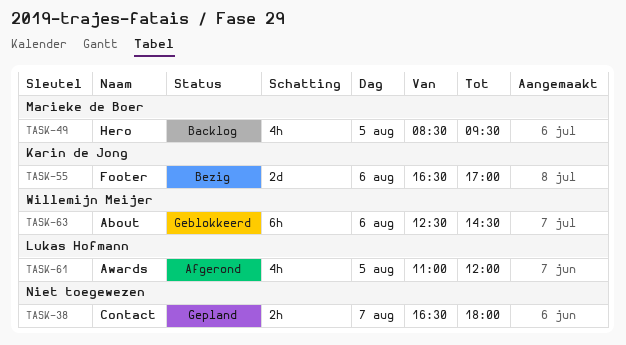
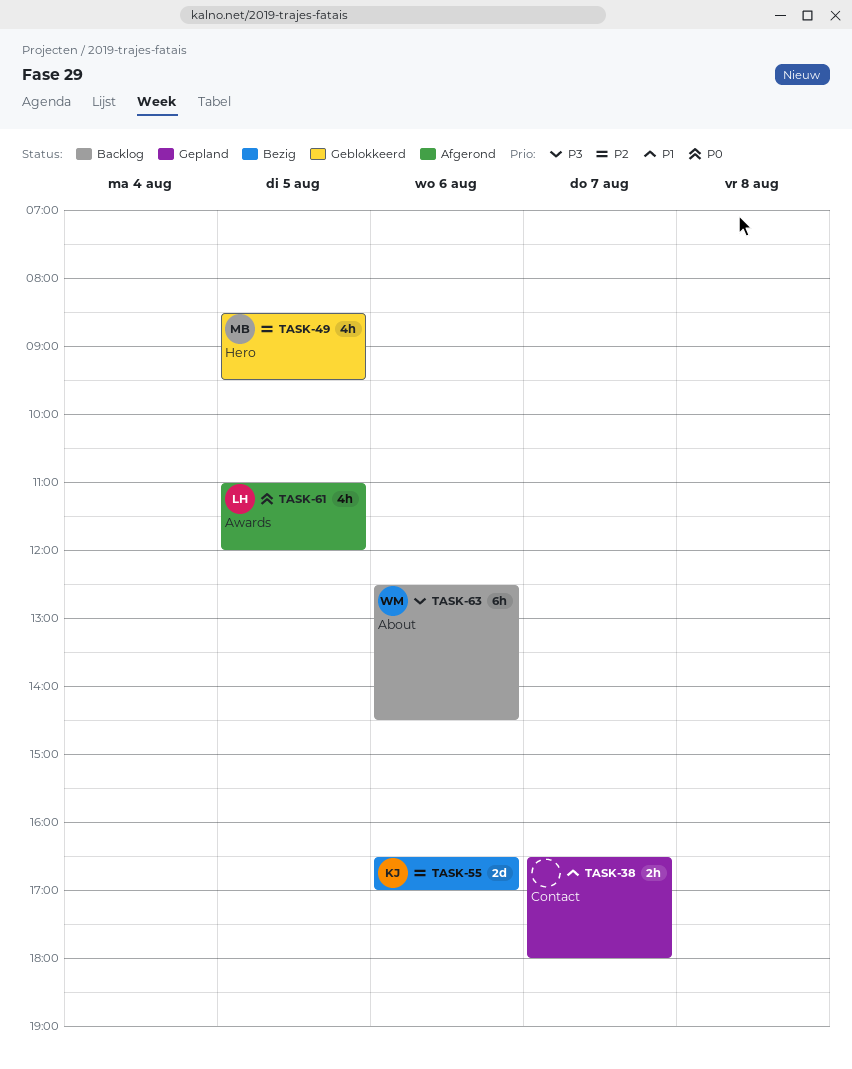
TASK-49, status: Backlog -> Geblokkeerd
TASK-63, status: Geblokkeerd -> Backlog

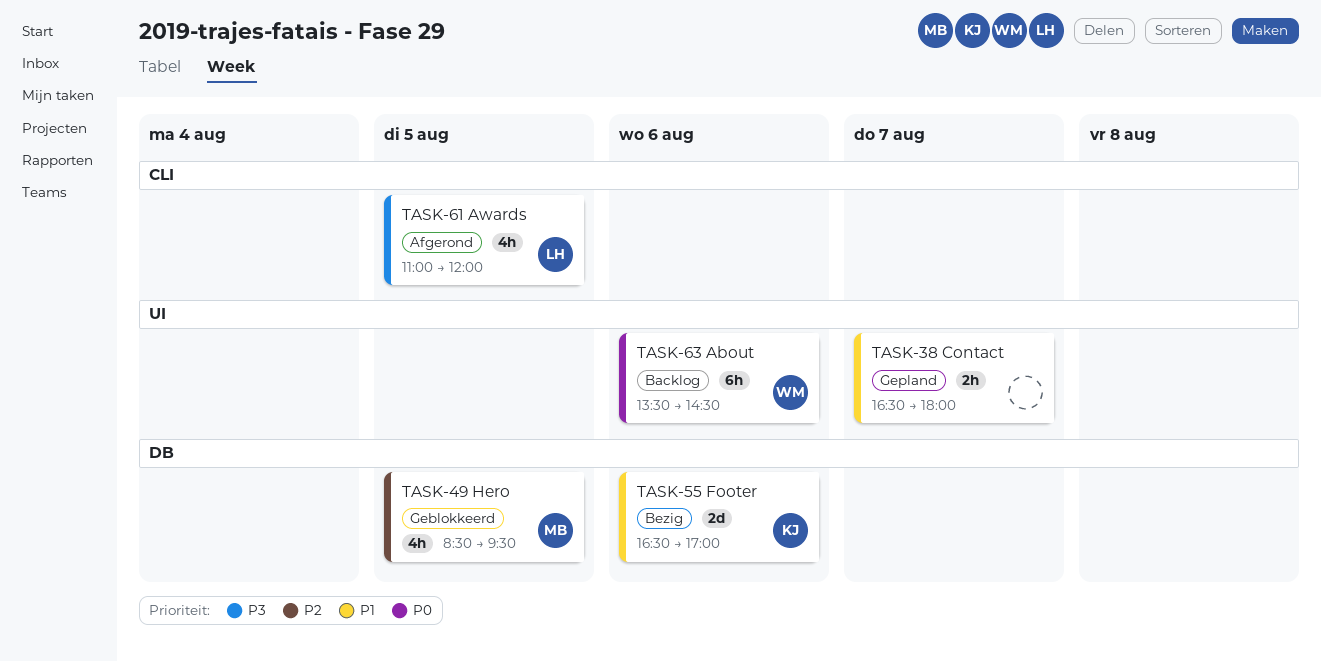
TASK-55, priority: P2 -> P1
TASK-61, priority: P0 -> P3
TASK-63, priority: P3 -> P0
TASK-63, begins: 12:30 -> 13:30

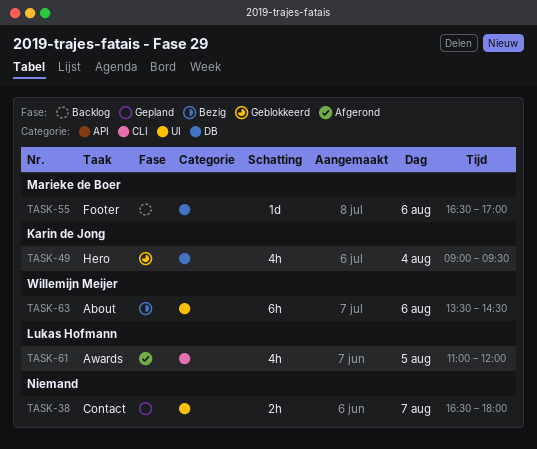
TASK-49, owner: Marieke de Boer -> Karin de Jong
TASK-49, day: Aug 5 -> Aug 4
TASK-49, begins: 08:30 -> 09:00
TASK-55, status: Bezig -> Backlog
TASK-55, owner: Karin de Jong -> Marieke de Boer
TASK-55, estimate: 2d -> 1d
TASK-63, status: Backlog -> Bezig

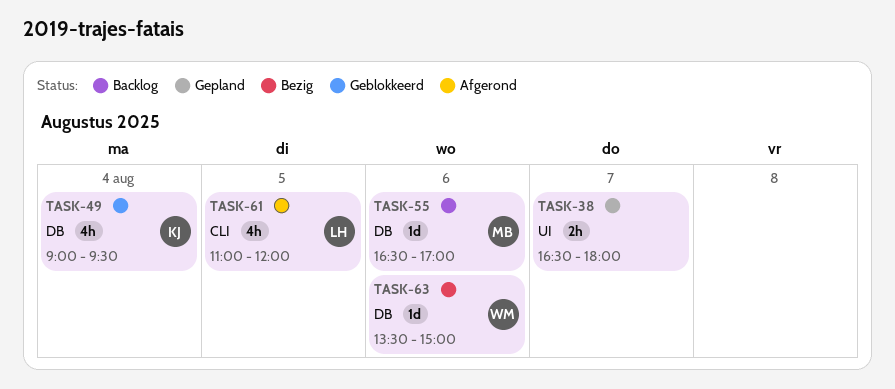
TASK-63, label: UI -> DB
TASK-63, estimate: 6h -> 1d
TASK-63, ends: 14:30 -> 15:00

